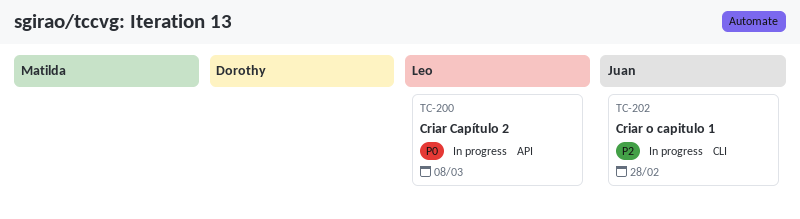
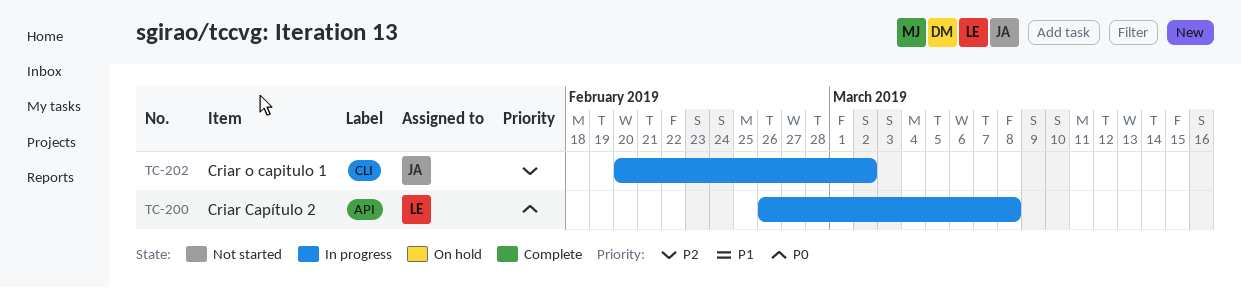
TC-202, due: Feb 28 -> Mar 2

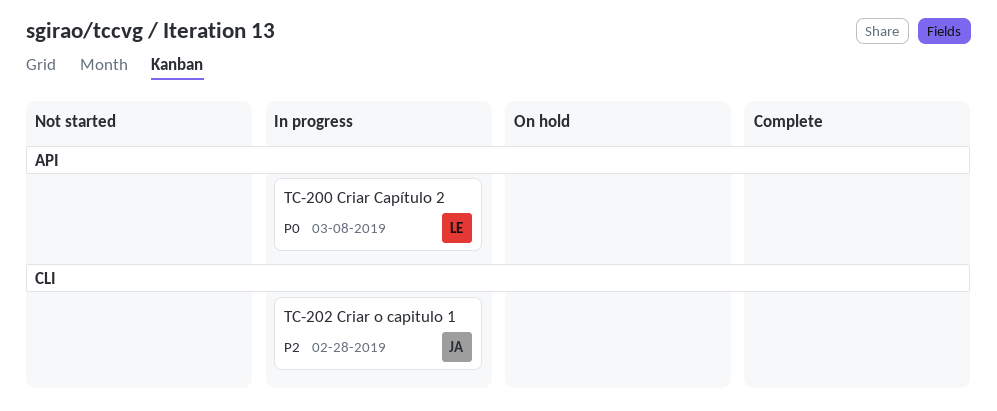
TC-202, due: Mar 2 -> Feb 28

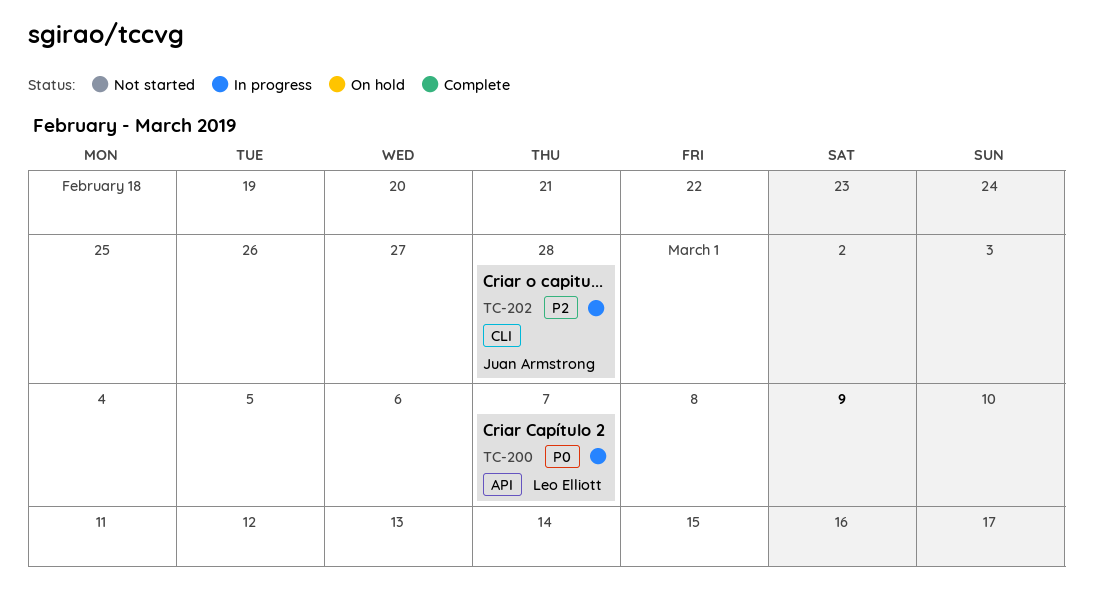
TC-200, due: Mar 8 -> Mar 7

